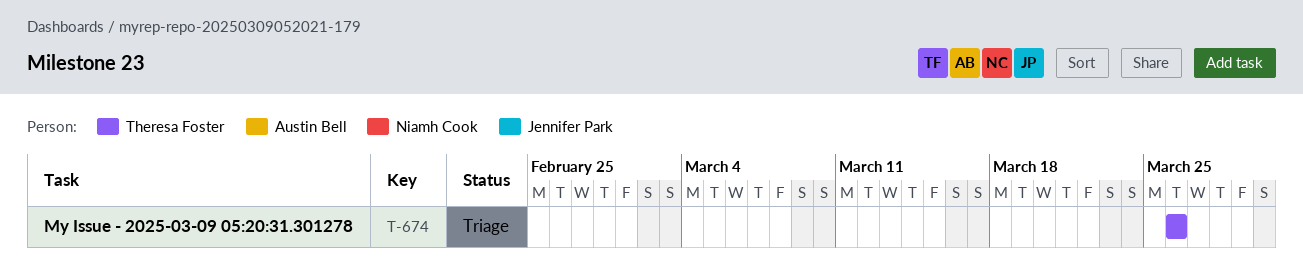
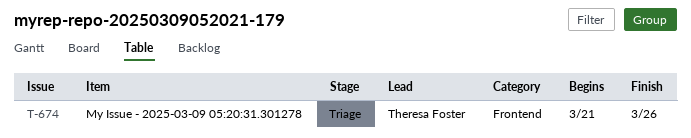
T-674, start: Mar 26 -> Mar 21

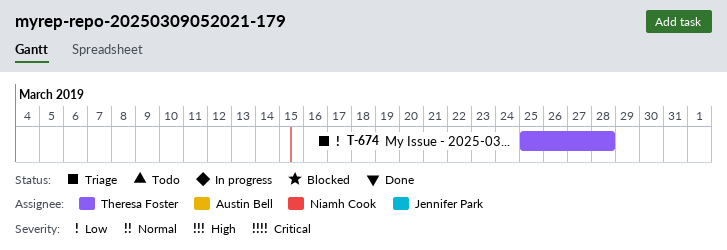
T-674, start: Mar 21 -> Mar 25
T-674, due: Mar 26 -> Mar 28

